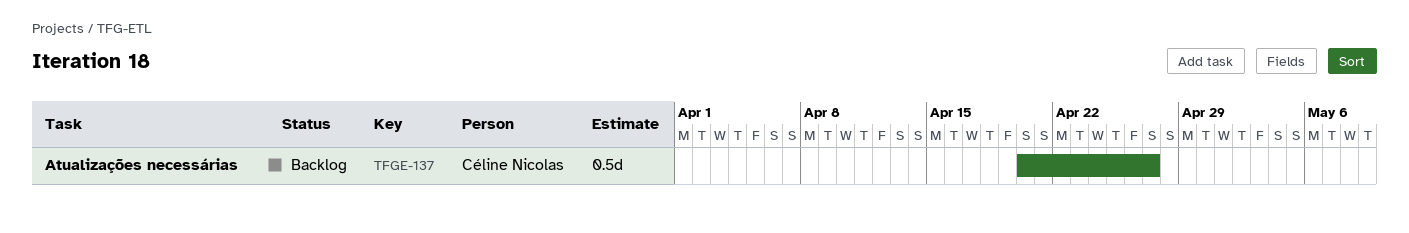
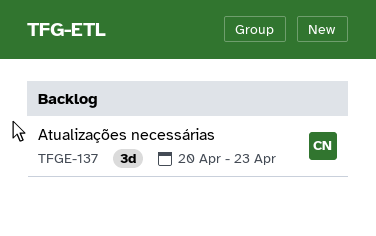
TFGE-137, estimate: 0.5d -> 3d
TFGE-137, due: Apr 27 -> Apr 23

